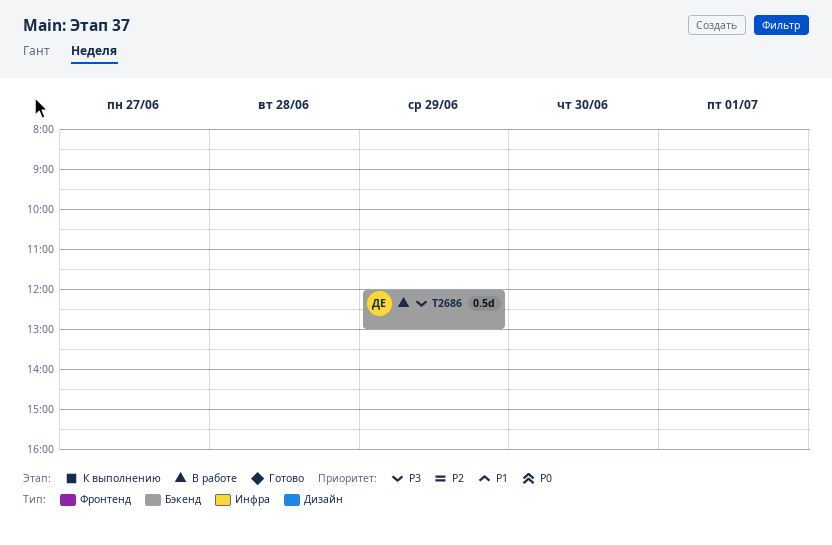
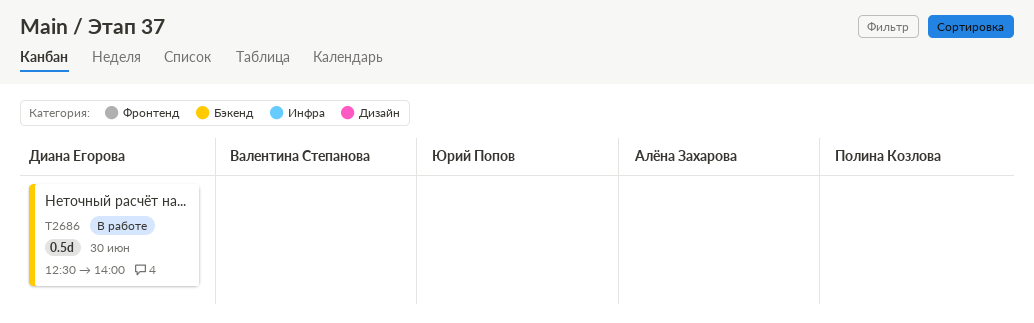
T2686, day: Jun 29 -> Jun 30
T2686, begins: 12:00 -> 12:30
T2686, ends: 13:00 -> 14:00

